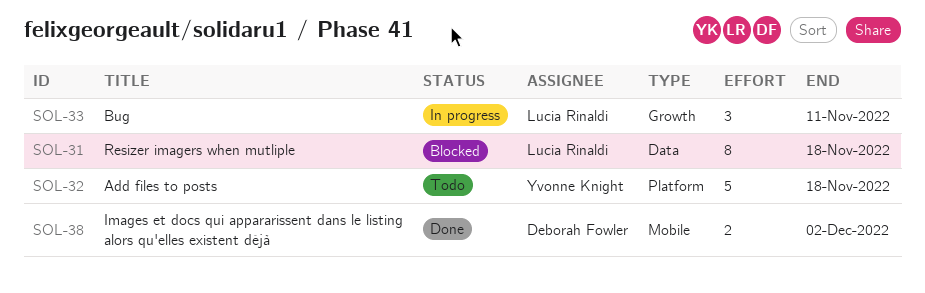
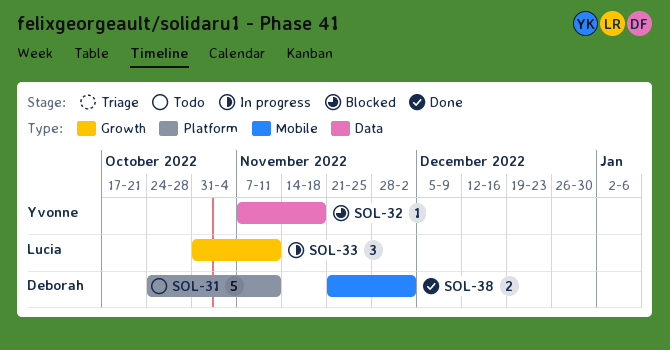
SOL-31, status: Blocked -> Todo
SOL-31, owner: Lucia Rinaldi -> Deborah Fowler
SOL-31, label: Data -> Platform
SOL-31, estimate: 8 -> 5
SOL-31, due: Nov 18 -> Nov 11
SOL-32, status: Todo -> Blocked
SOL-32, label: Platform -> Data
SOL-32, estimate: 5 -> 1

